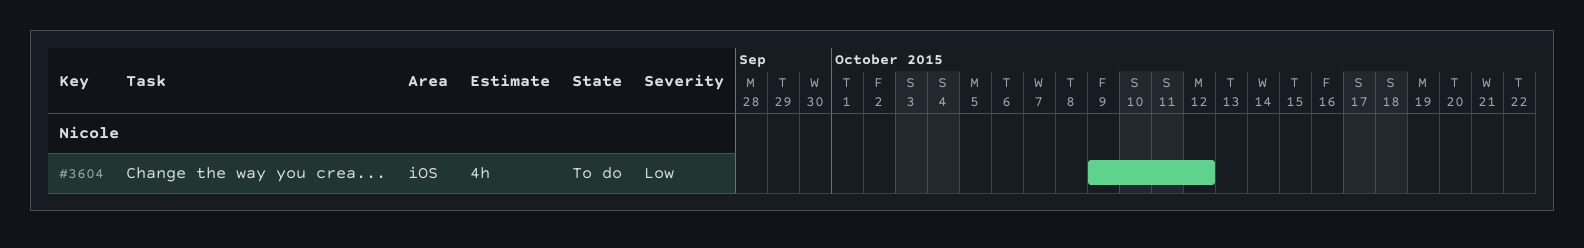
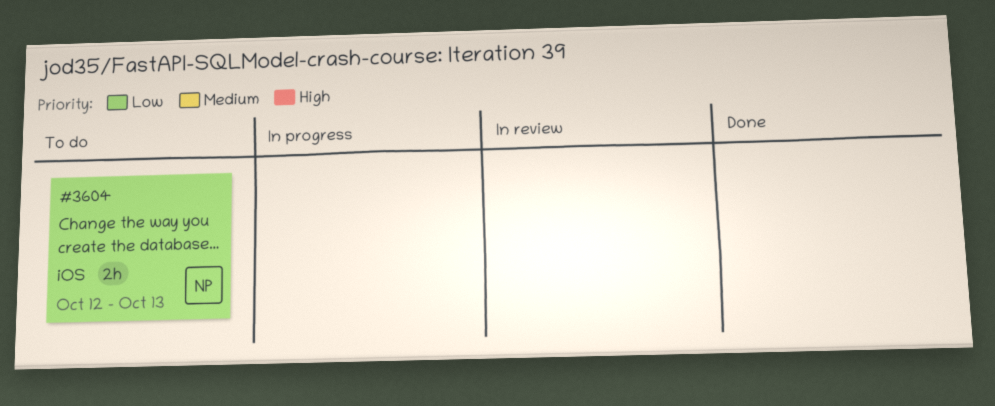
#3604, estimate: 4h -> 2h
#3604, start: Oct 9 -> Oct 12
#3604, due: Oct 12 -> Oct 13

